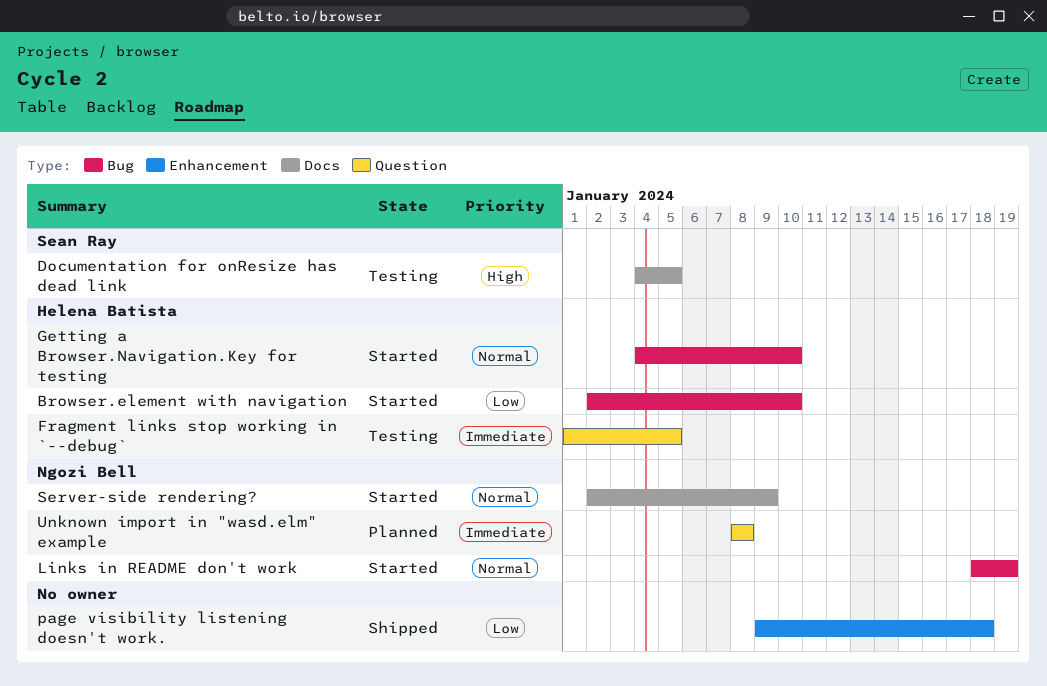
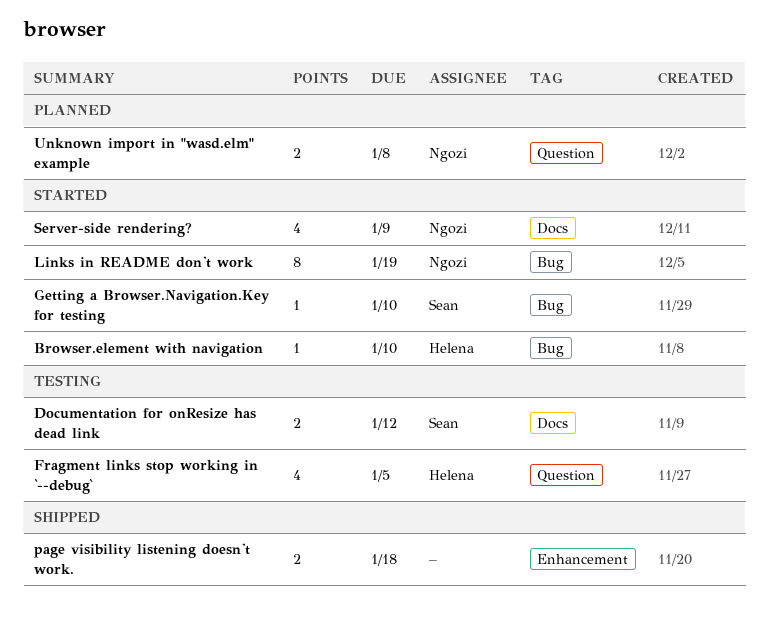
Documentation for onResize has dead link, due: Jan 5 -> Jan 12
Getting a Browser.Navigation.Key for testing, owner: Helena Batista -> Sean Ray

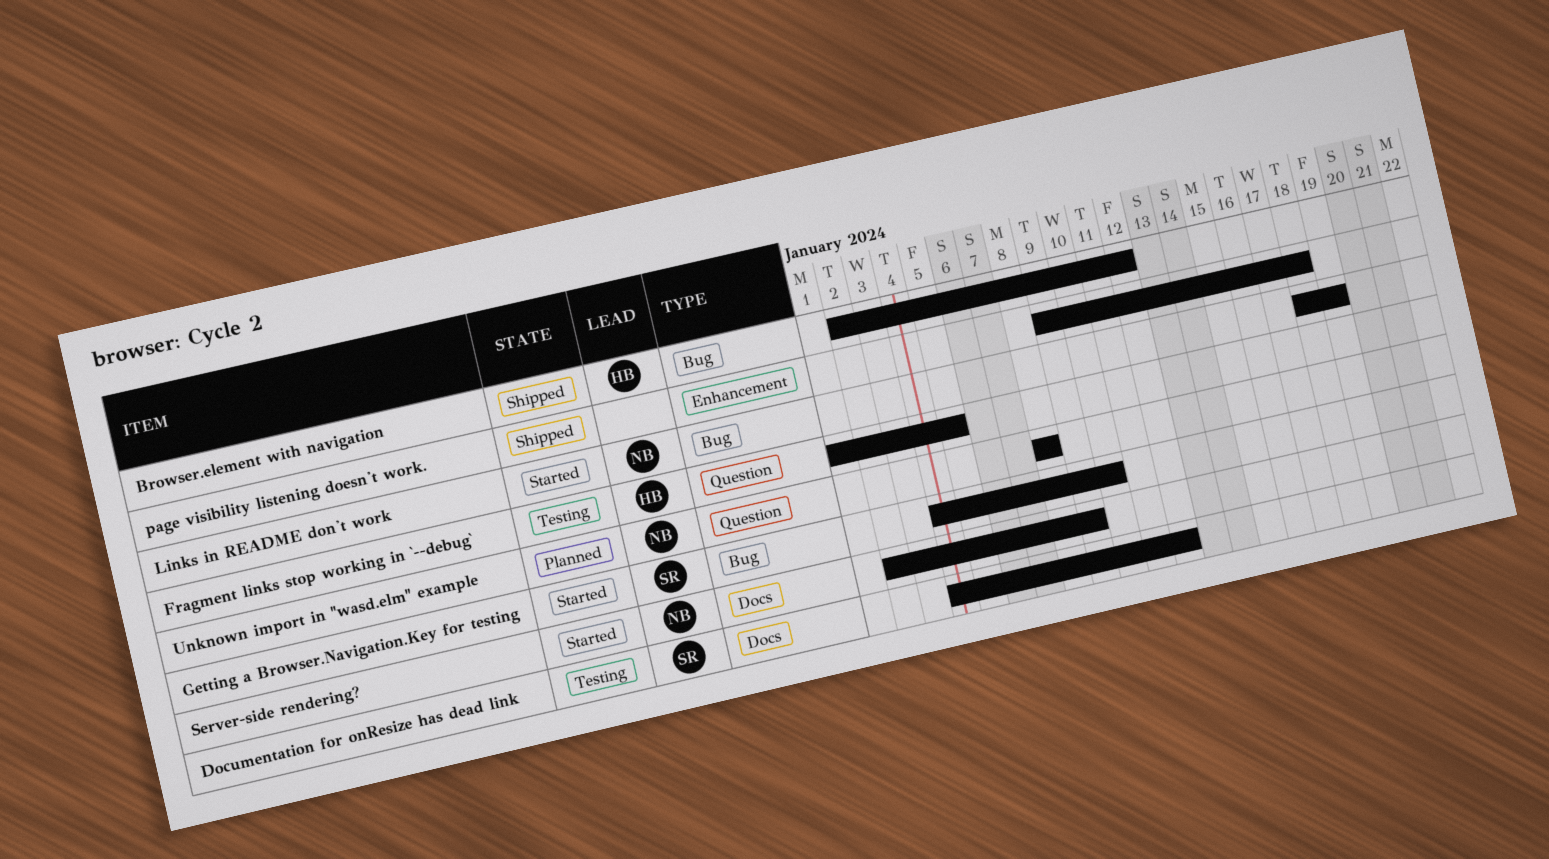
Browser.element with navigation, status: Started -> Shipped
Browser.element with navigation, due: Jan 10 -> Jan 12

